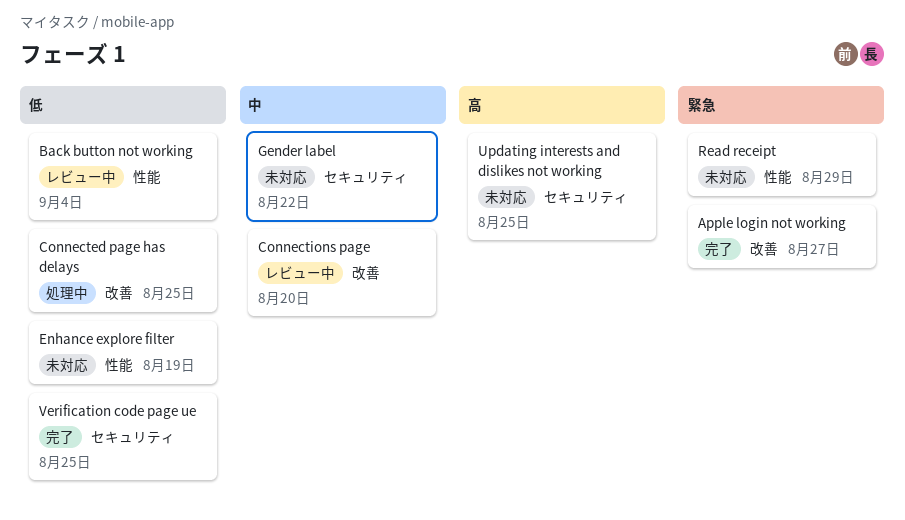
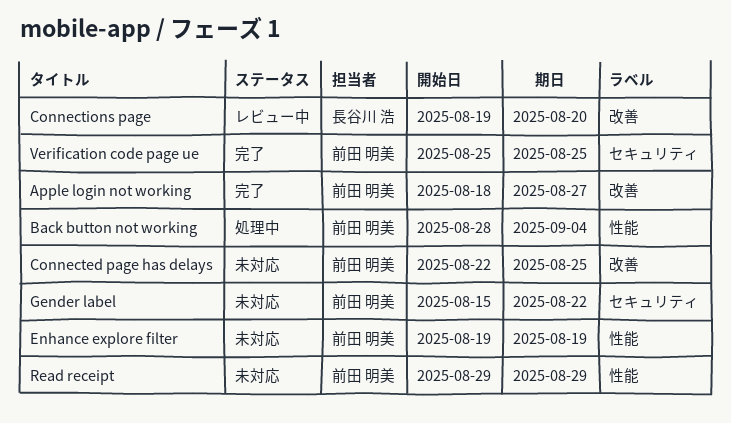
Back button not working, status: レビュー中 -> 処理中
Connected page has delays, status: 処理中 -> 未対応
Updating interests and dislikes not working: present -> none

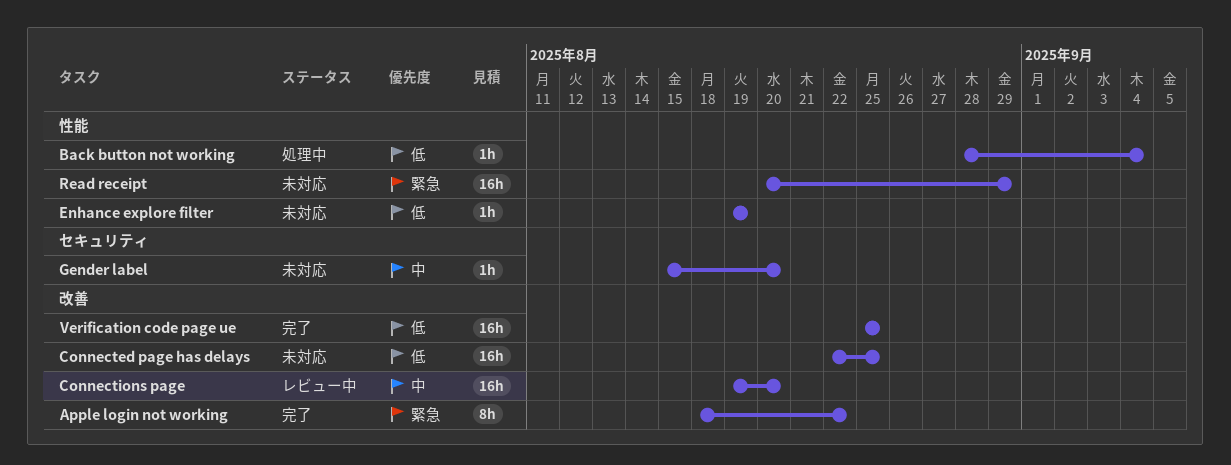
Apple login not working, due: Aug 27 -> Aug 22
Gender label, due: Aug 22 -> Aug 20
Read receipt, start: Aug 29 -> Aug 20
Verification code page ue, label: セキュリティ -> 改善

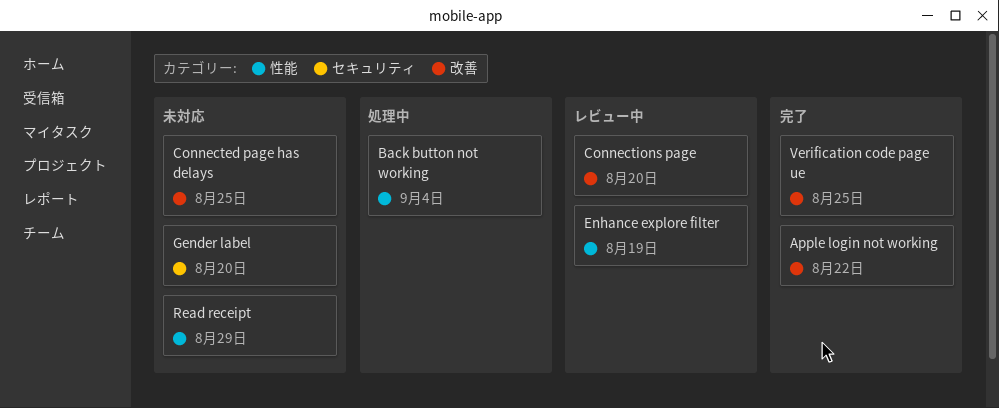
Enhance explore filter, status: 未対応 -> レビュー中

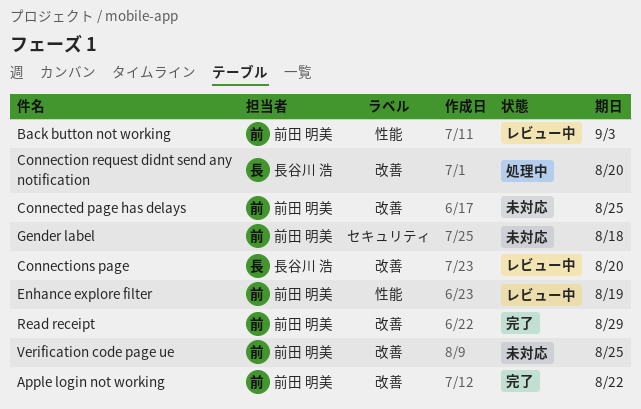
Back button not working, status: 処理中 -> レビュー中
Back button not working, due: Sep 4 -> Sep 3
Connection request didnt send any notification: none -> present
Gender label, due: Aug 20 -> Aug 18
Read receipt, status: 未対応 -> 完了
Read receipt, label: 性能 -> 改善
Verification code page ue, status: 完了 -> 未対応

